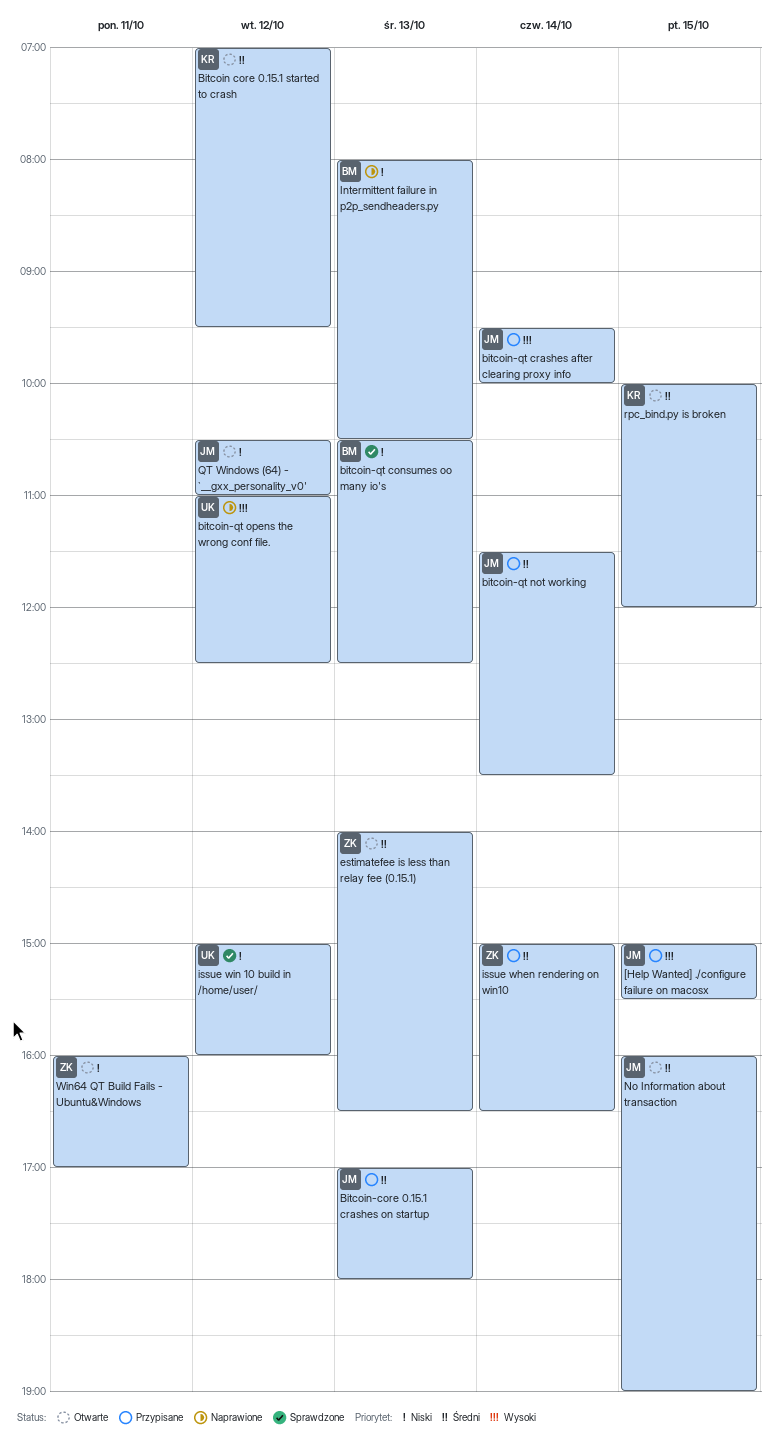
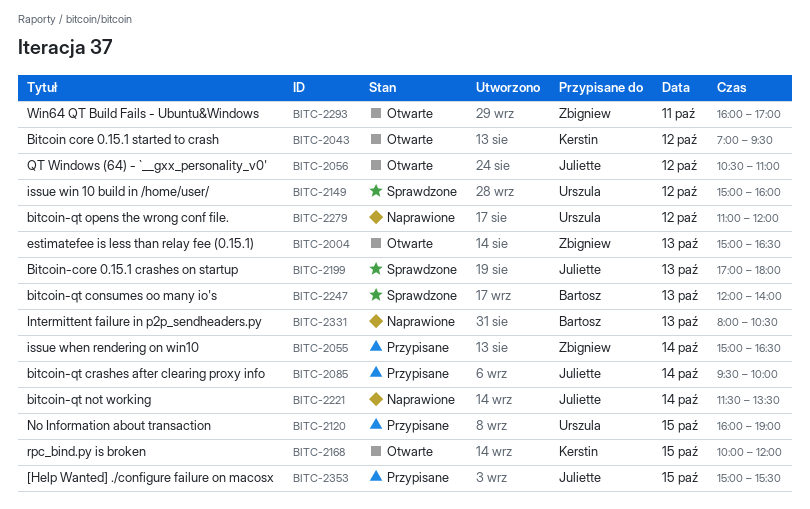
Bitcoin-core 0.15.1 crashes on startup, status: Przypisane -> Sprawdzone
bitcoin-qt consumes oo many io's, begins: 10:30 -> 12:00
bitcoin-qt consumes oo many io's, ends: 12:30 -> 14:00
bitcoin-qt not working, status: Przypisane -> Naprawione
bitcoin-qt opens the wrong conf file., ends: 12:30 -> 12:00
estimatefee is less than relay fee (0.15.1), begins: 14:00 -> 15:00
No Information about transaction, status: Otwarte -> Przypisane
No Information about transaction, owner: Juliette -> Urszula

